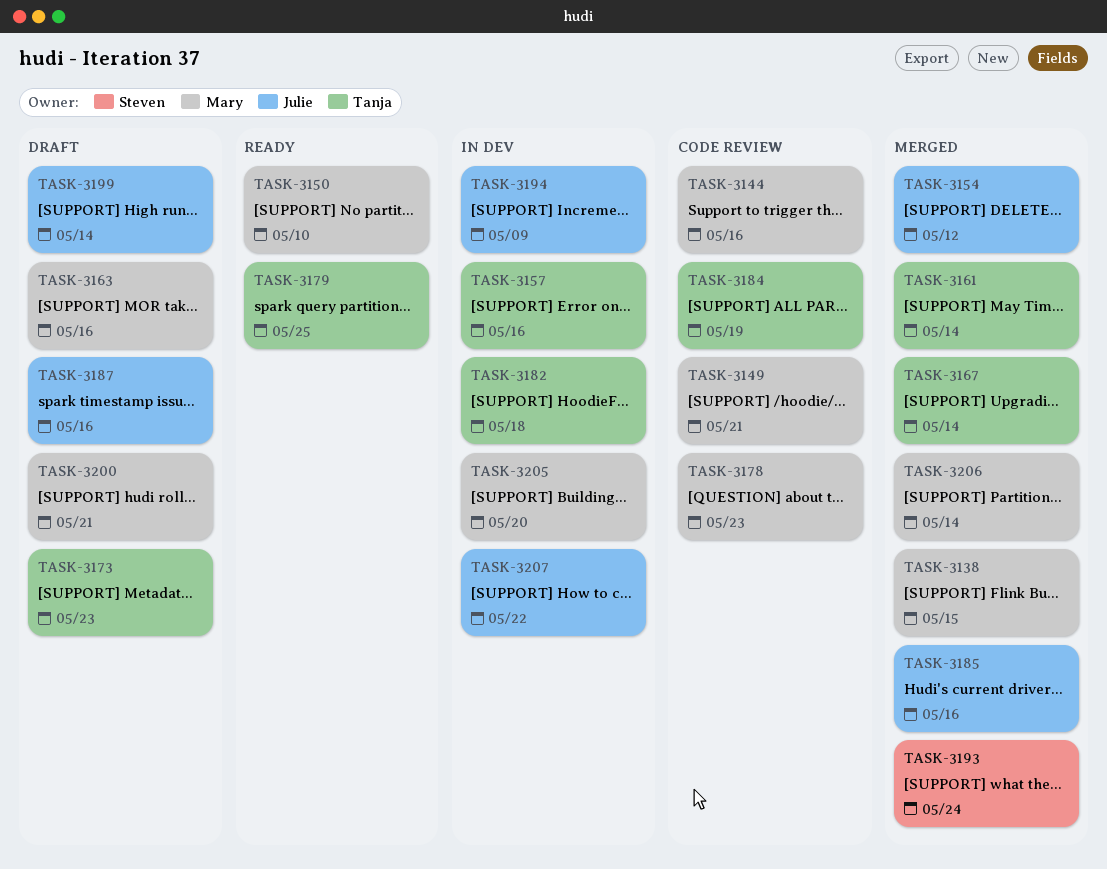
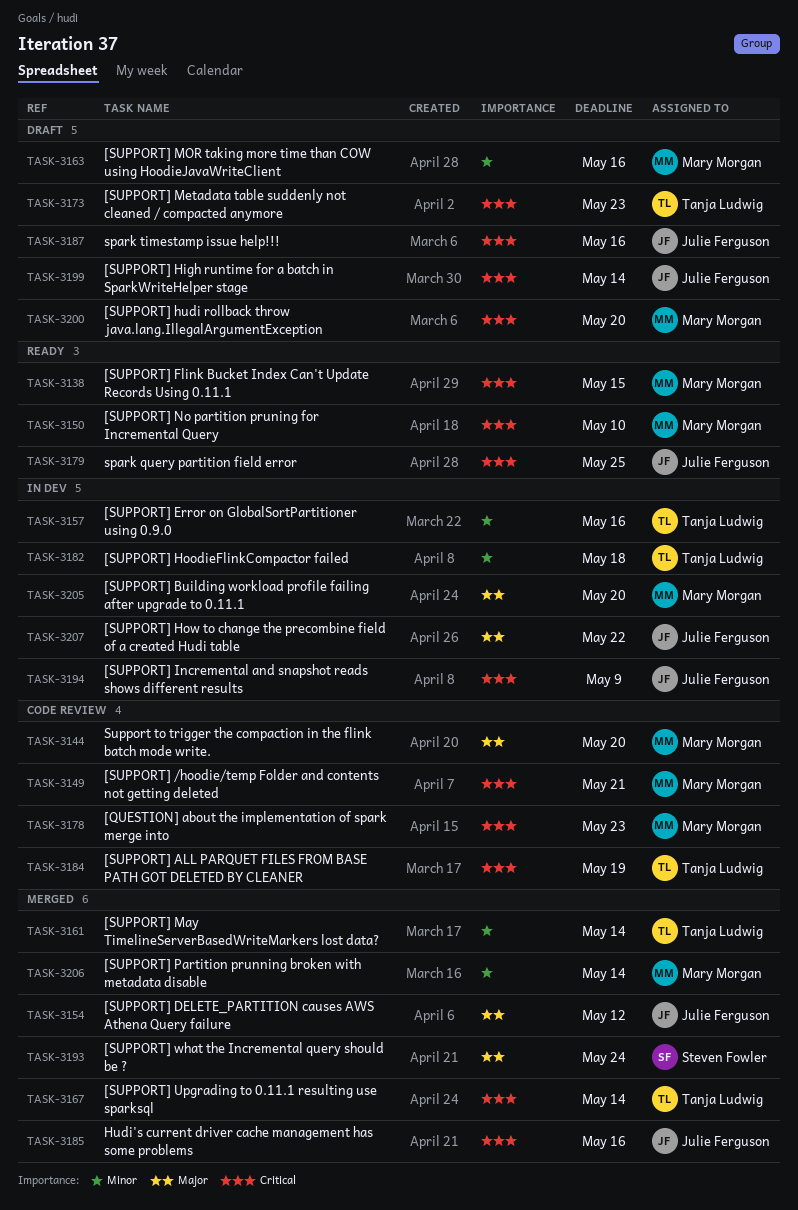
TASK-3138, status: Merged -> Ready
TASK-3144, due: May 16 -> May 20
TASK-3179, owner: Tanja Ludwig -> Julie Ferguson
TASK-3200, due: May 21 -> May 20

